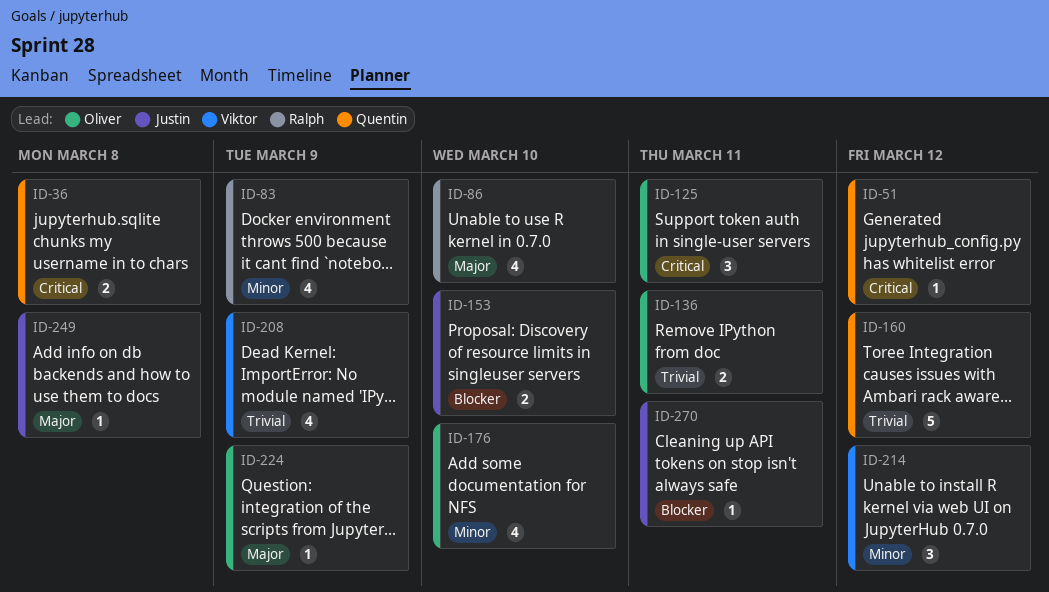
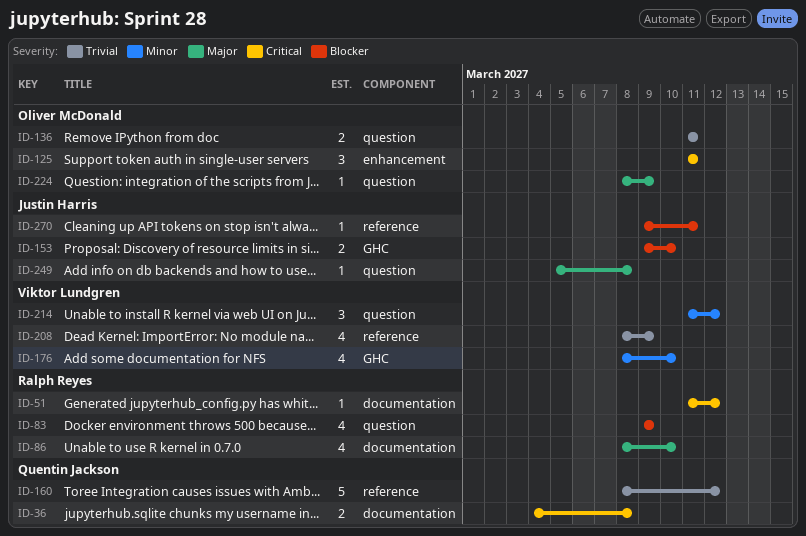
ID-51, owner: Quentin Jackson -> Ralph Reyes
ID-83, priority: Minor -> Blocker
ID-176, owner: Oliver McDonald -> Viktor Lundgren

